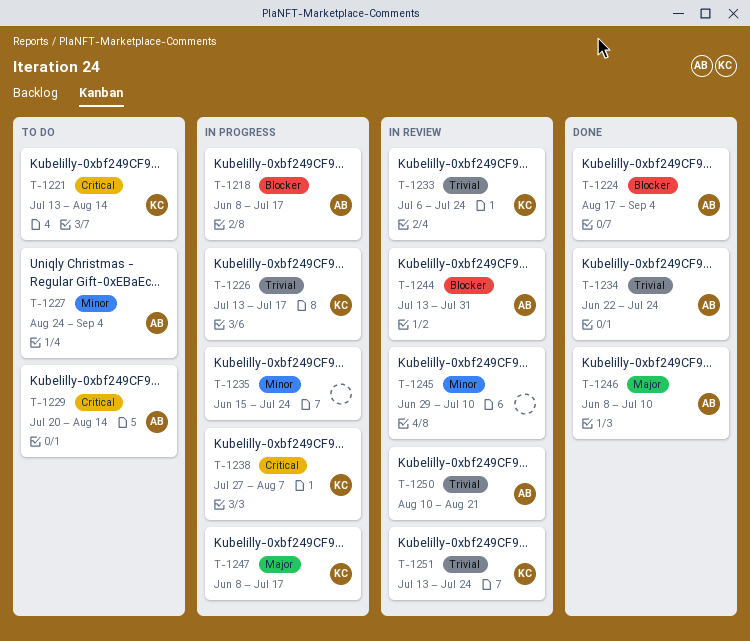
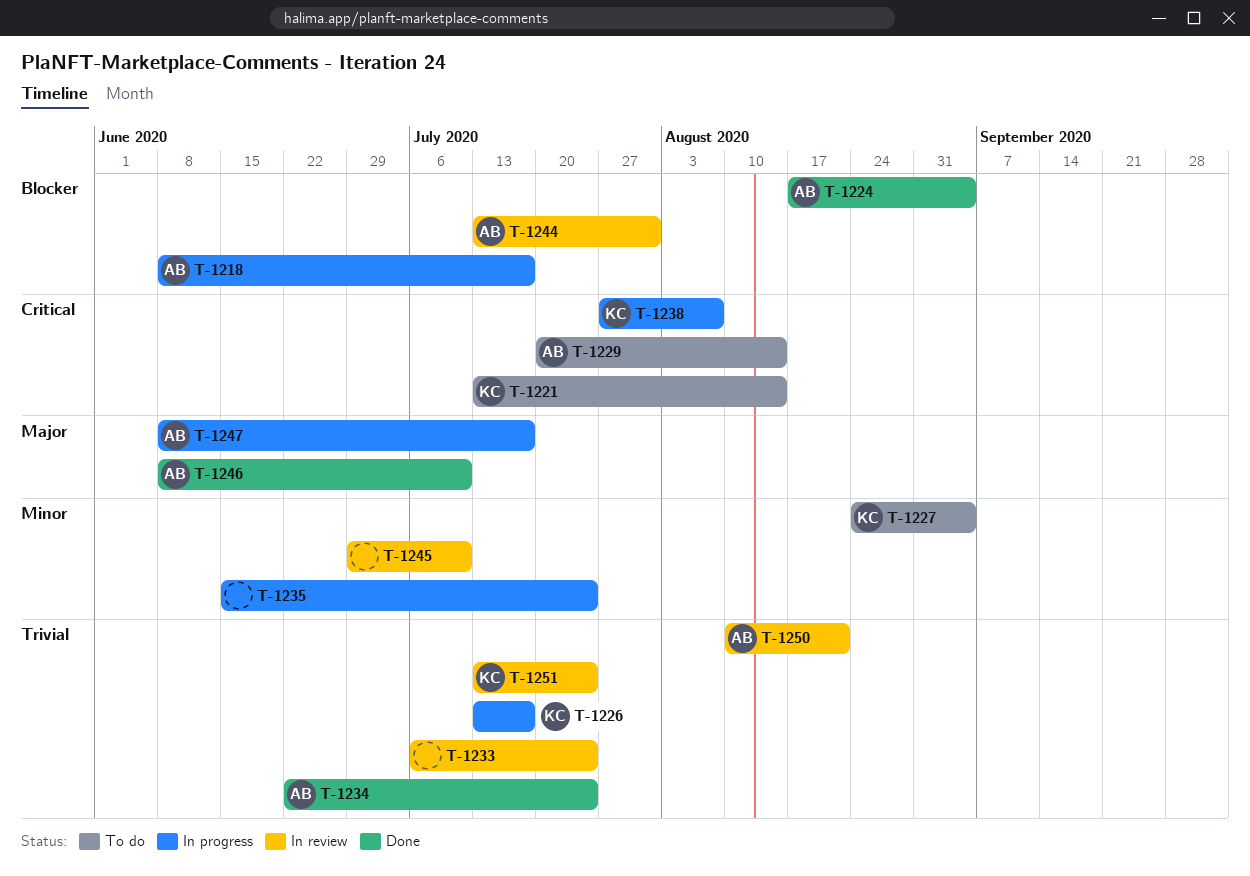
T-1227, owner: AB -> KC
T-1233, owner: KC -> none
T-1247, owner: KC -> AB

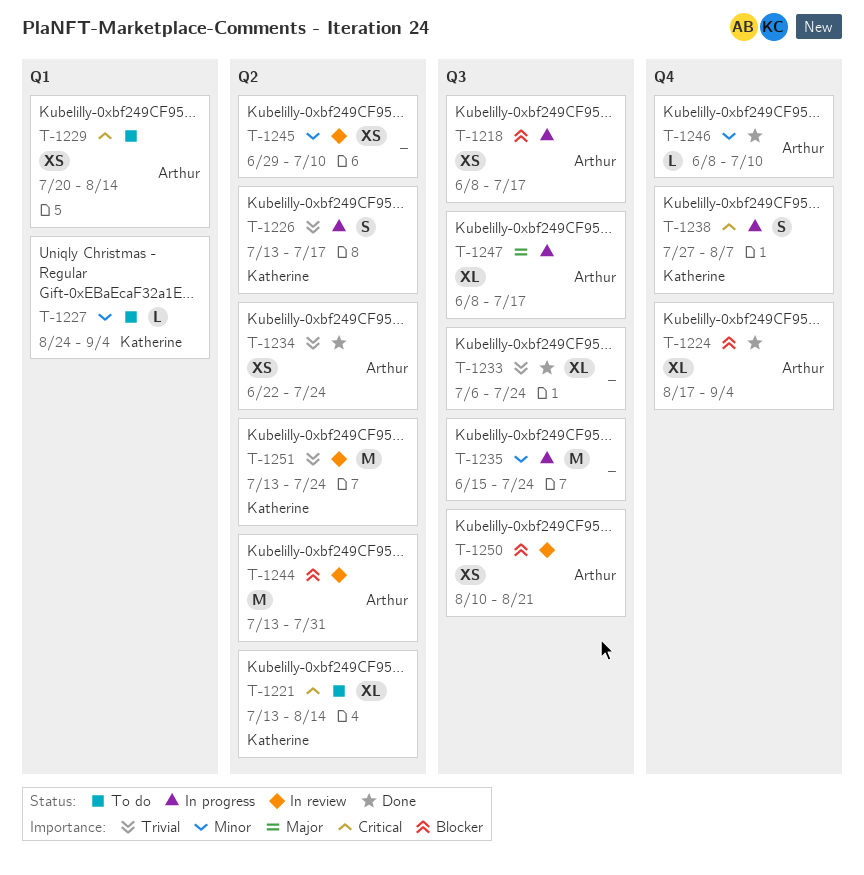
T-1233, status: In review -> Done
T-1246, priority: Major -> Minor
T-1250, priority: Trivial -> Blocker

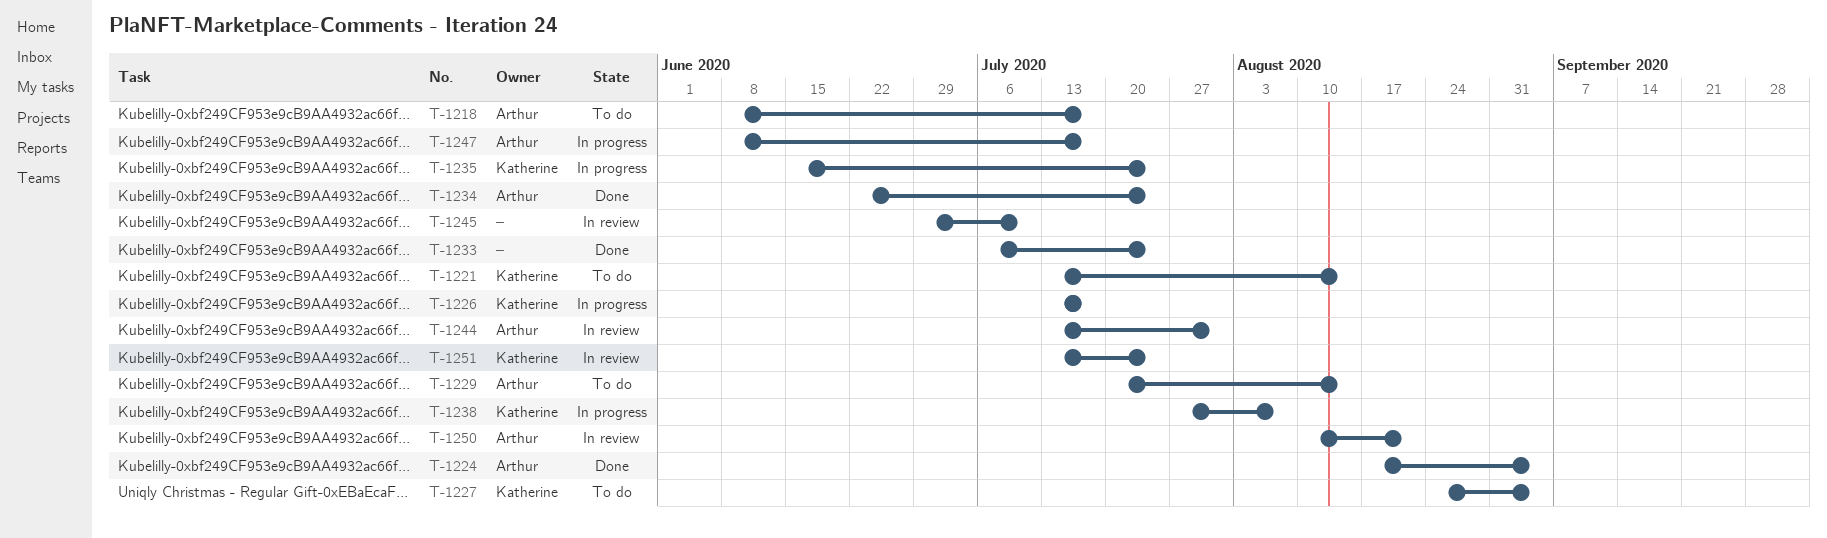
T-1218, status: In progress -> To do
T-1235, owner: none -> Katherine
T-1246: present -> none

